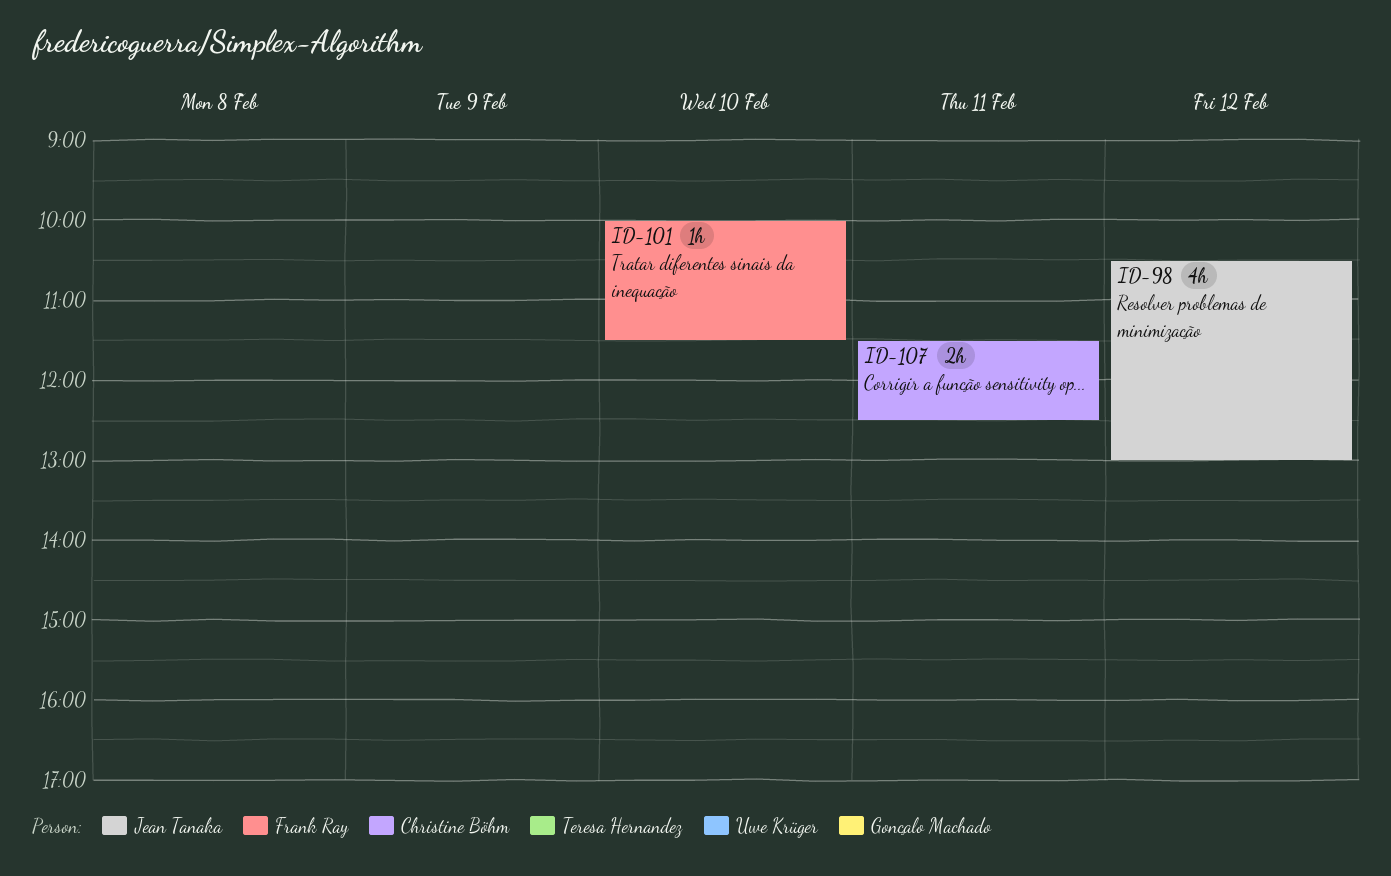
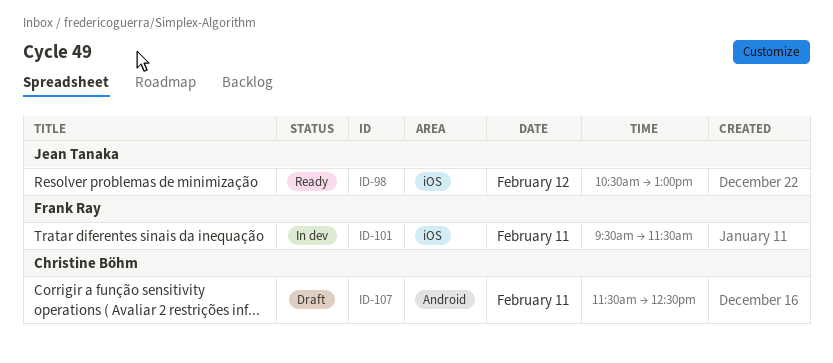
ID-101, day: Feb 10 -> Feb 11
ID-101, begins: 10:00 -> 09:30

